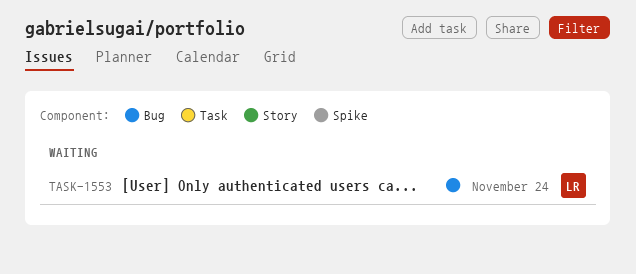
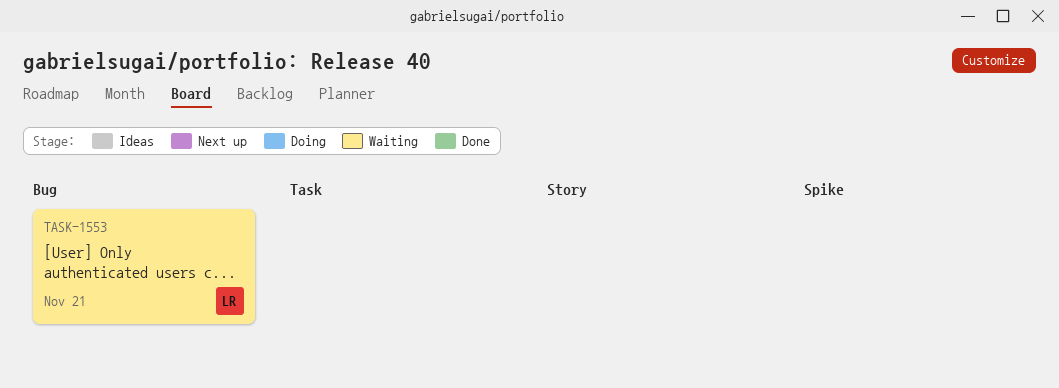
TASK-1553, due: Nov 24 -> Nov 21

